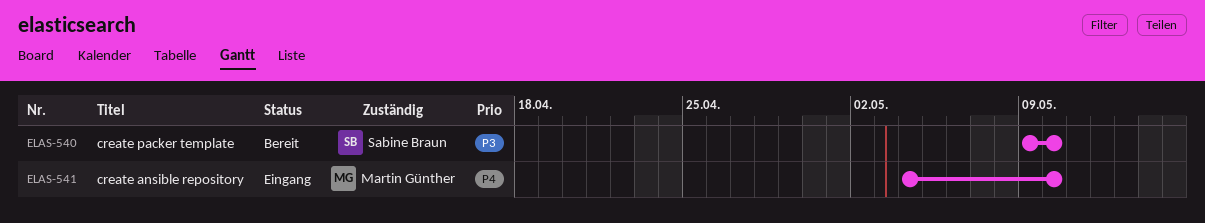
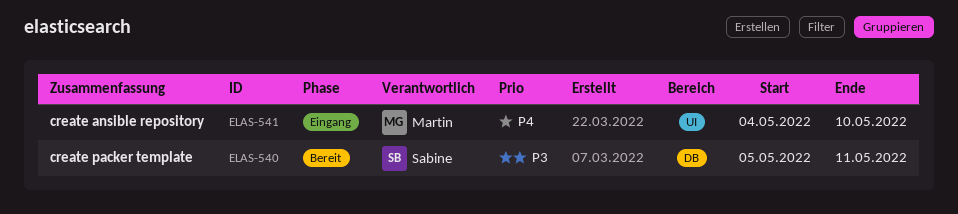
ELAS-540, start: May 9 -> May 5
ELAS-540, due: May 10 -> May 11

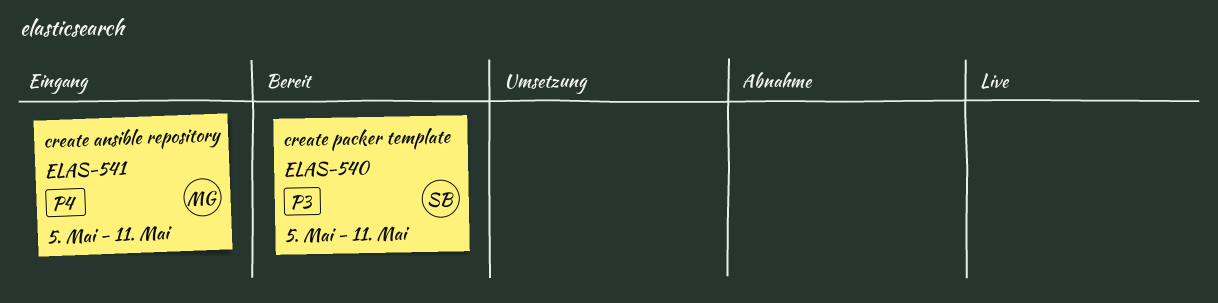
ELAS-541, start: May 4 -> May 5
ELAS-541, due: May 10 -> May 11

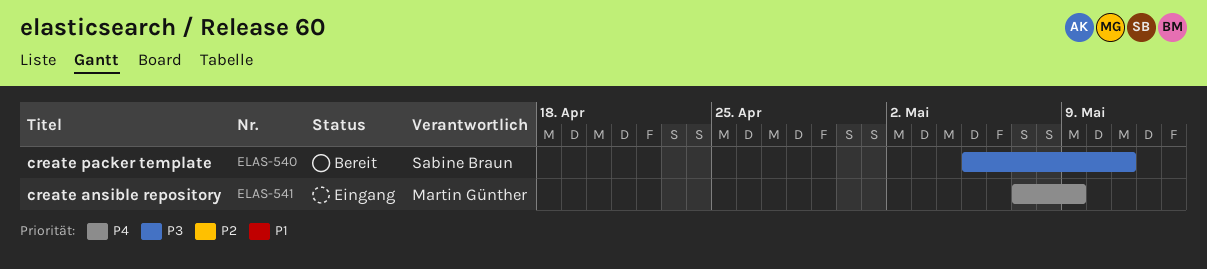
ELAS-541, start: May 5 -> May 7
ELAS-541, due: May 11 -> May 9

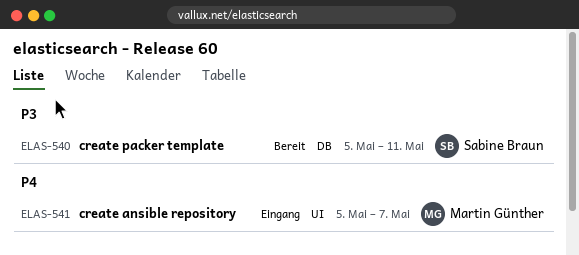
ELAS-541, start: May 7 -> May 5
ELAS-541, due: May 9 -> May 7

